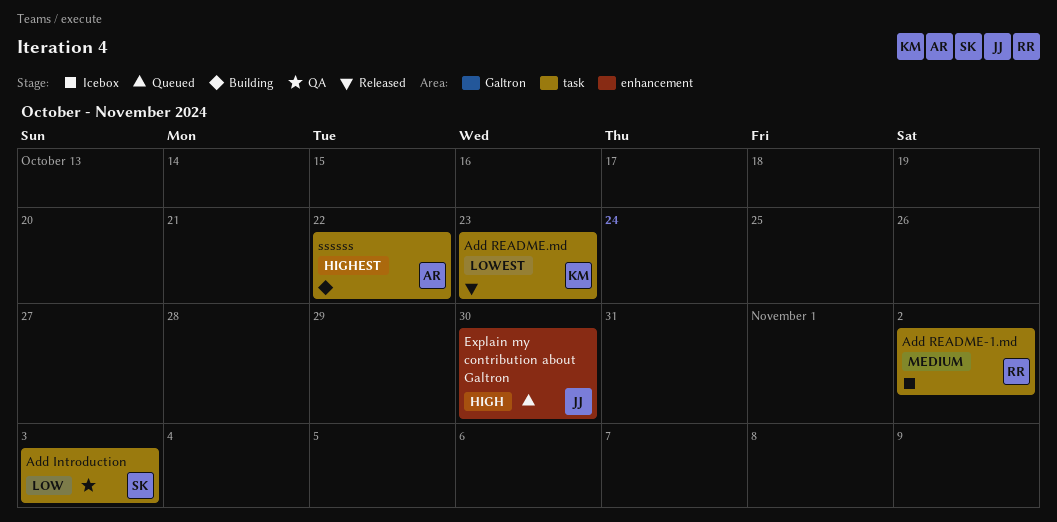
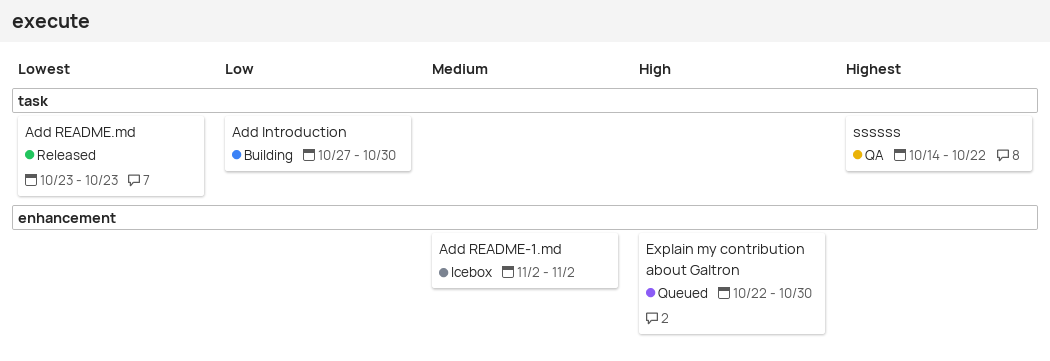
Add Introduction, status: QA -> Building
Add Introduction, due: Nov 3 -> Oct 30
Add README-1.md, label: task -> enhancement
ssssss, status: Building -> QA

